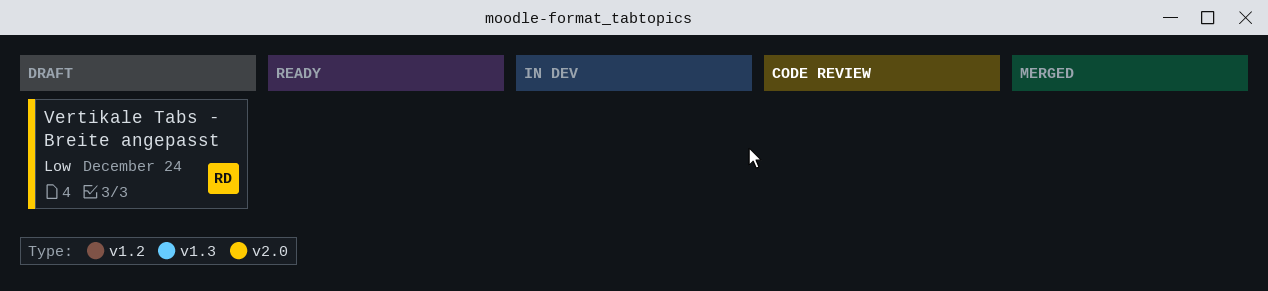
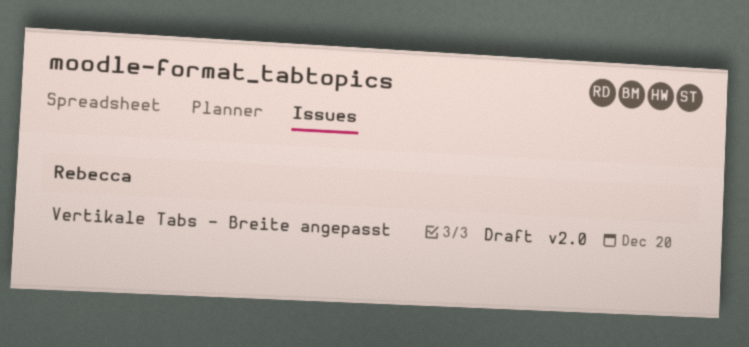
Vertikale Tabs - Breite angepasst, due: Dec 24 -> Dec 20

